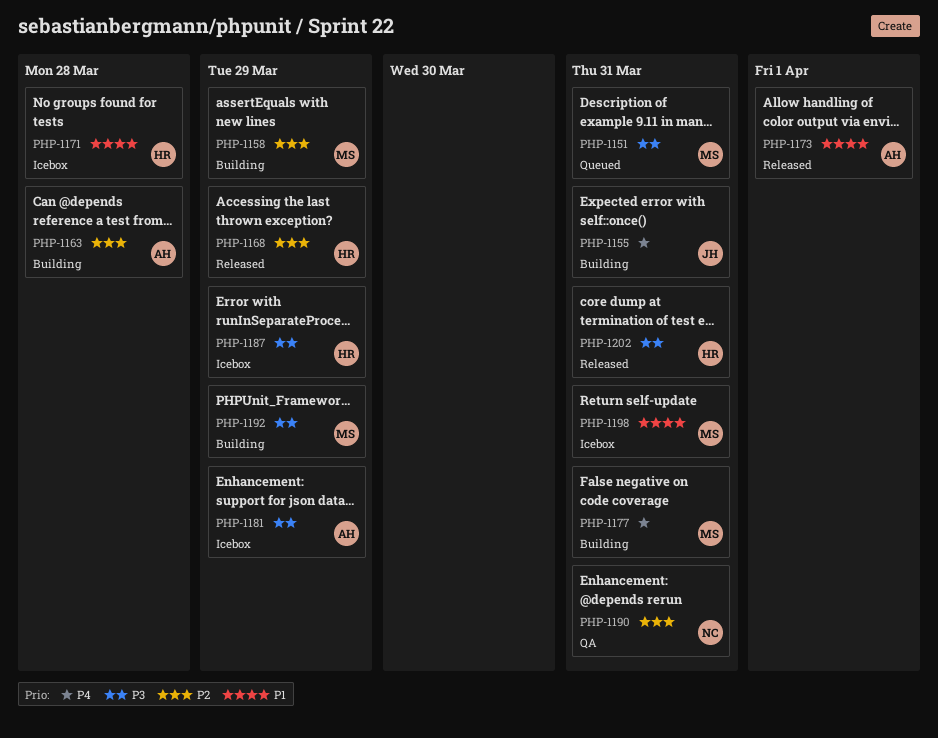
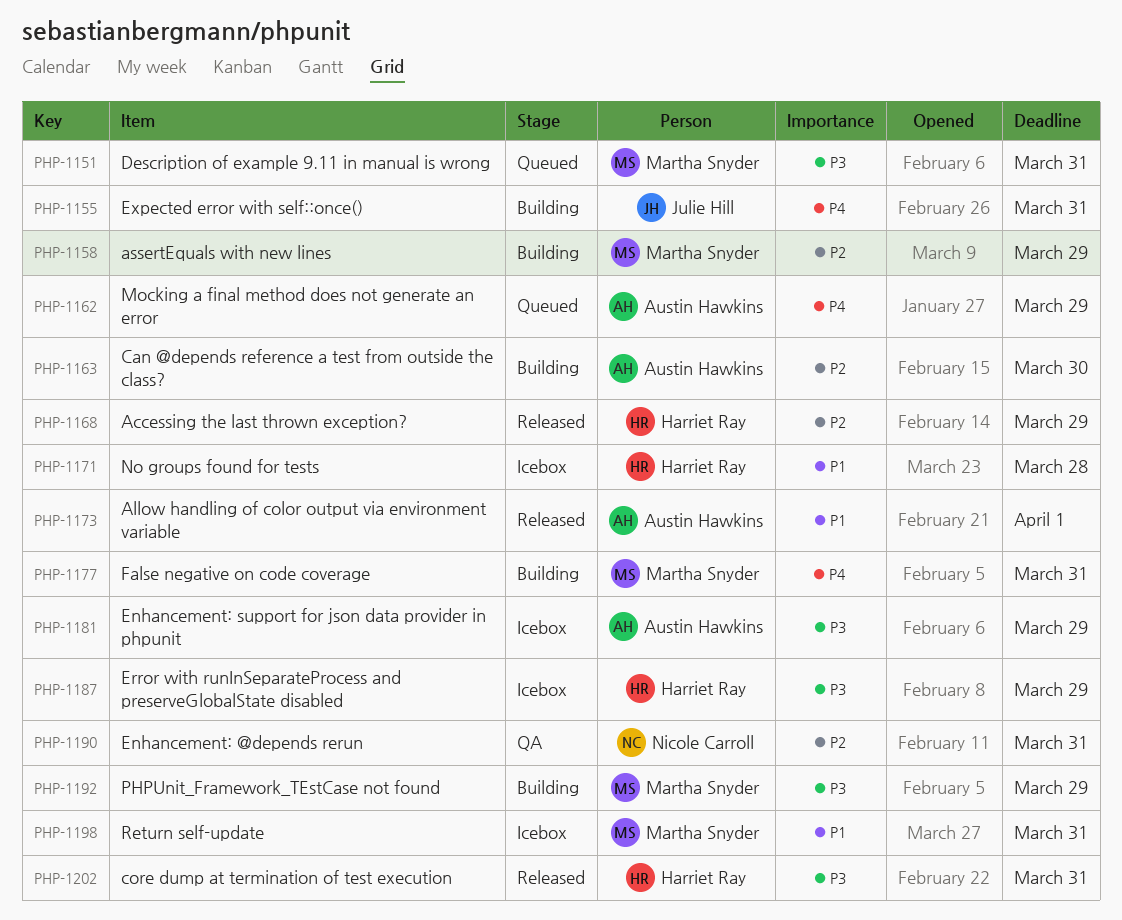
PHP-1162: none -> present
PHP-1163, due: Mar 28 -> Mar 30

